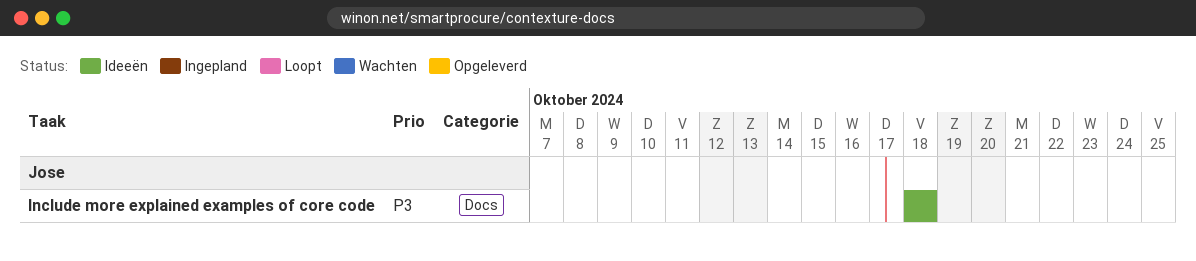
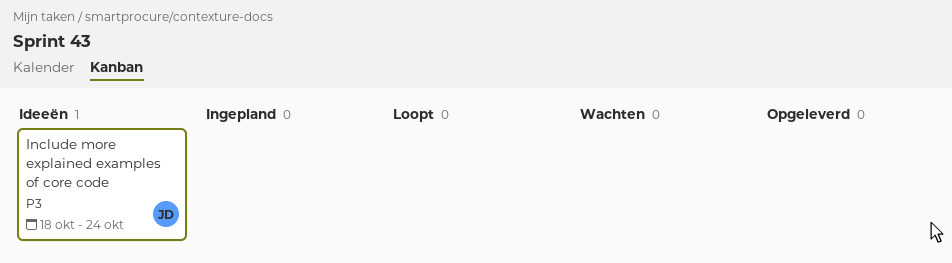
Include more explained examples of core code, due: Oct 18 -> Oct 24

